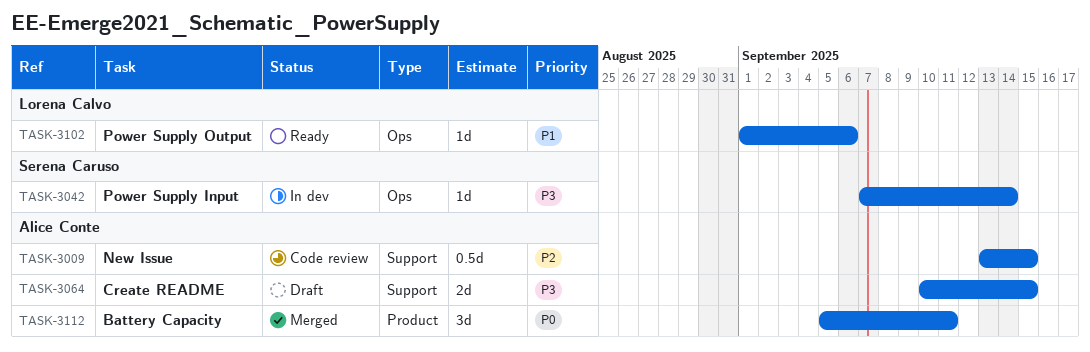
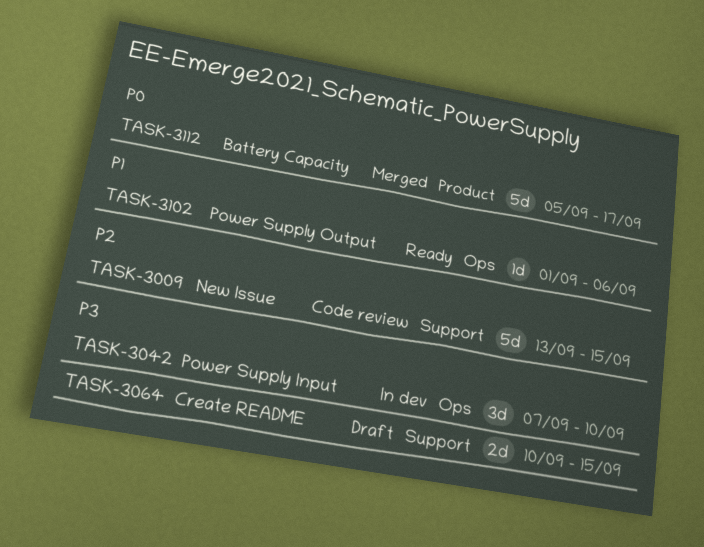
TASK-3009, estimate: 0.5d -> 5d
TASK-3042, estimate: 1d -> 3d
TASK-3042, due: Sep 14 -> Sep 10
TASK-3112, estimate: 3d -> 5d
TASK-3112, due: Sep 11 -> Sep 17

